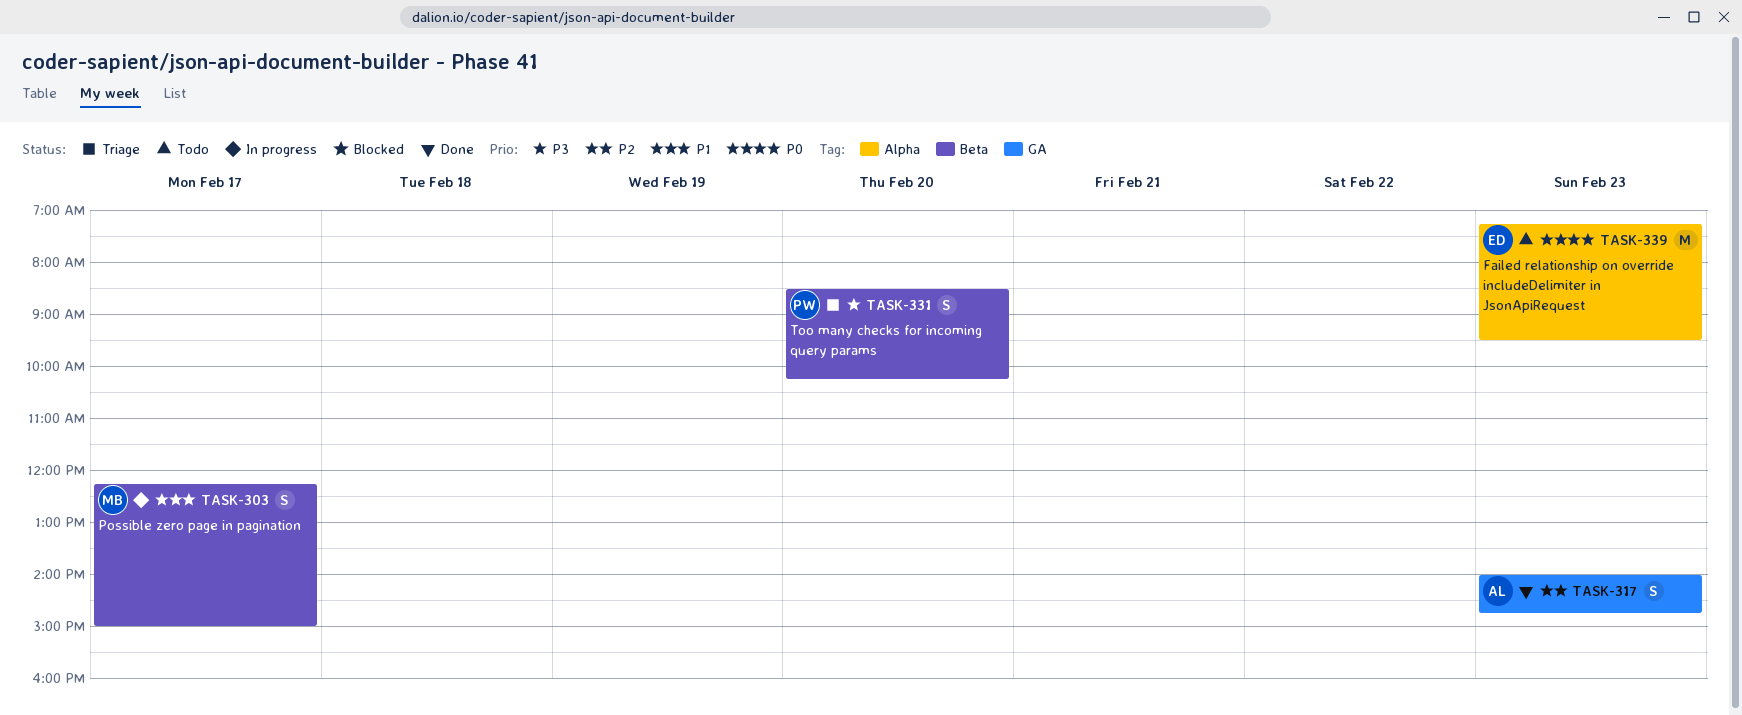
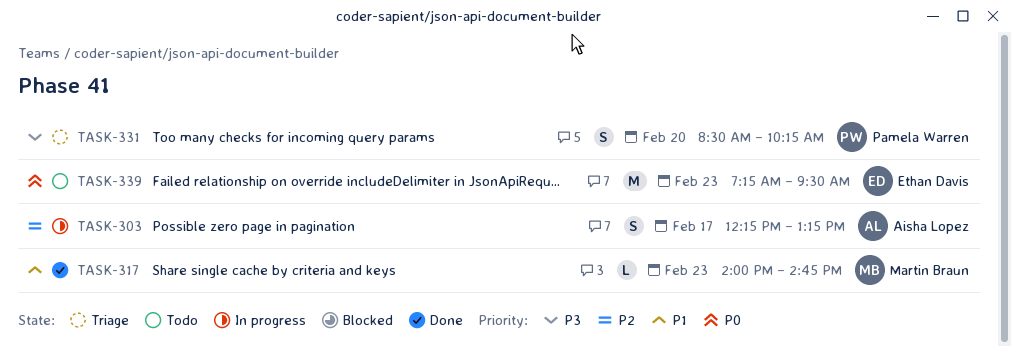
TASK-303, owner: Martin Braun -> Aisha Lopez
TASK-303, priority: P1 -> P2
TASK-303, ends: 15:00 -> 13:15
TASK-317, owner: Aisha Lopez -> Martin Braun
TASK-317, priority: P2 -> P1
TASK-317, estimate: S -> L

